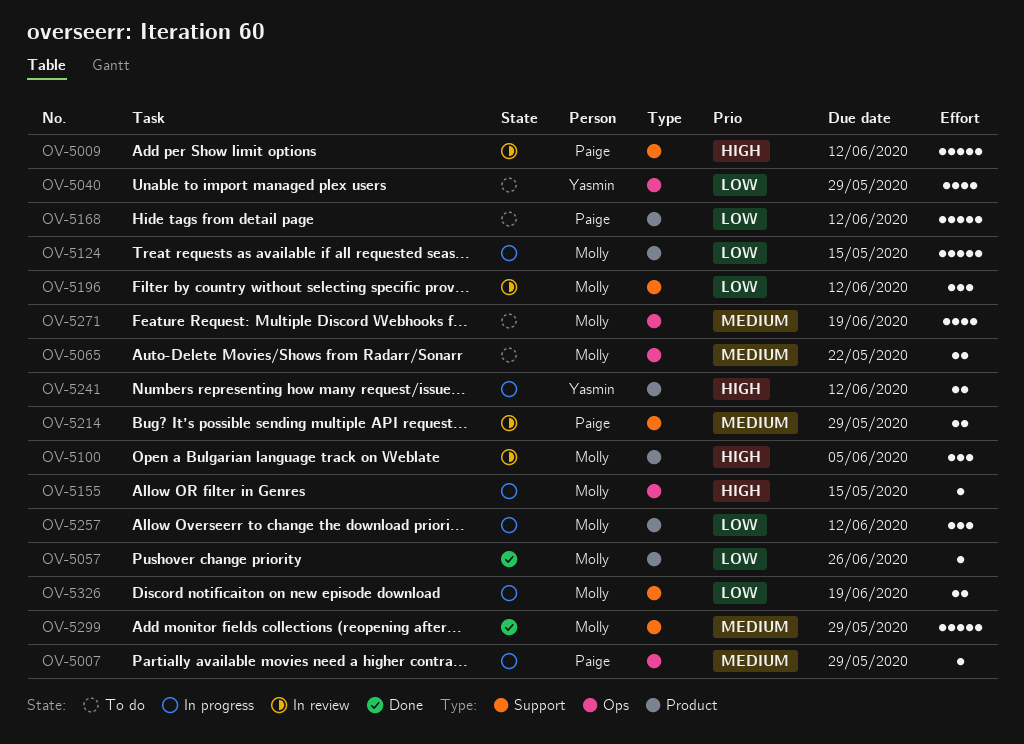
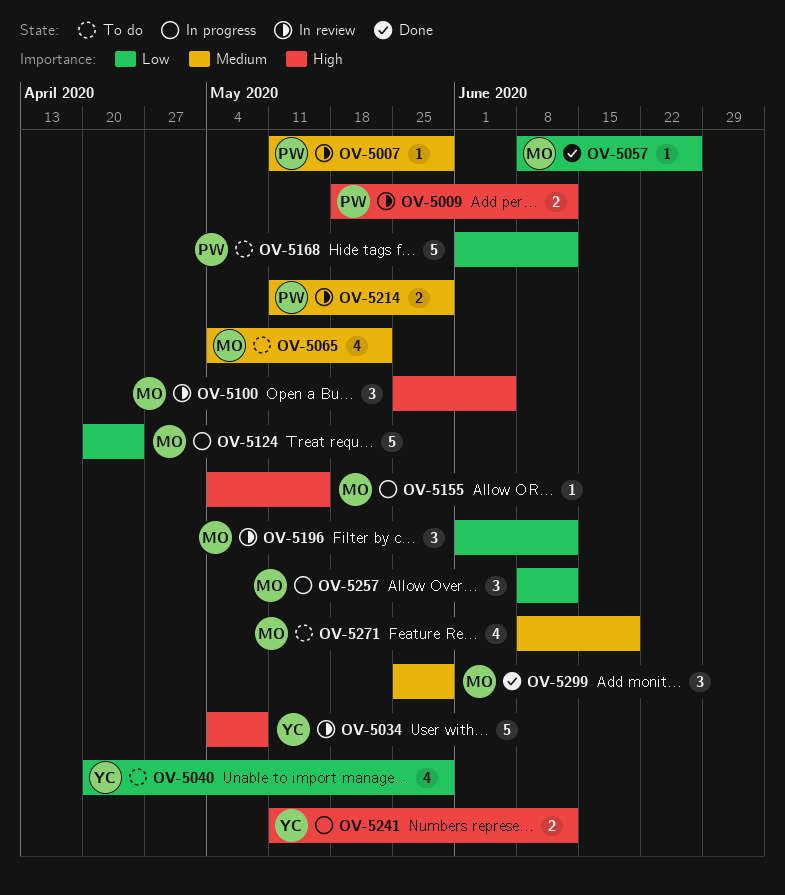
OV-5007, status: In progress -> In review
OV-5009, estimate: 5 -> 2
OV-5034: none -> present
OV-5065, estimate: 2 -> 4
OV-5124, due: May 15 -> Apr 24
OV-5299, estimate: 5 -> 3
OV-5326: present -> none

